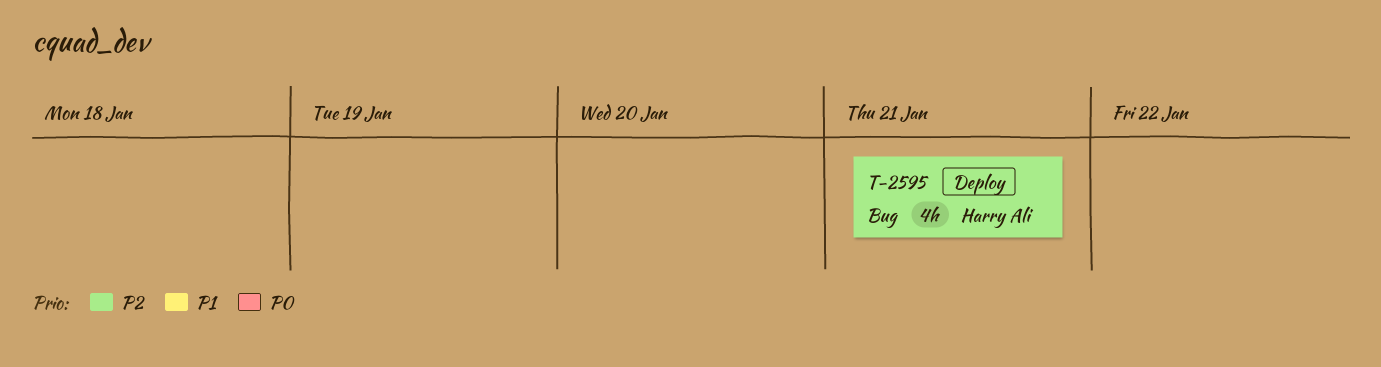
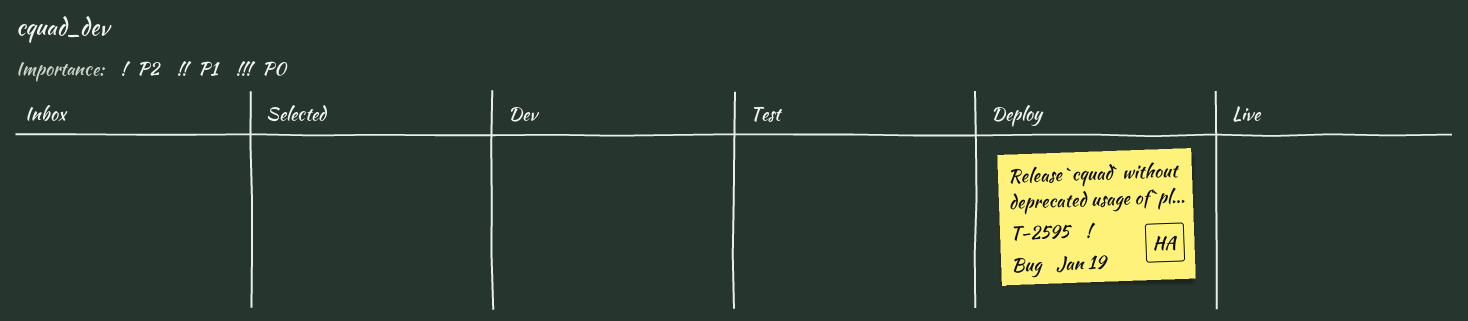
T-2595, due: Jan 21 -> Jan 19

